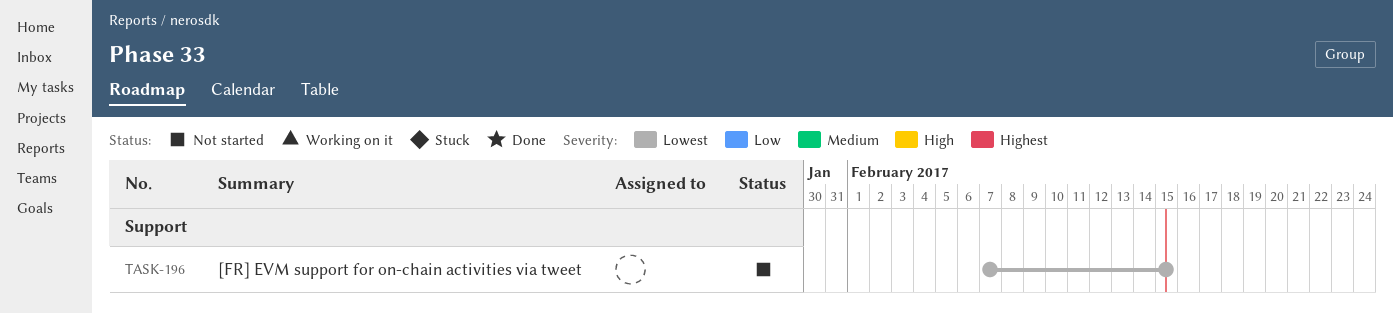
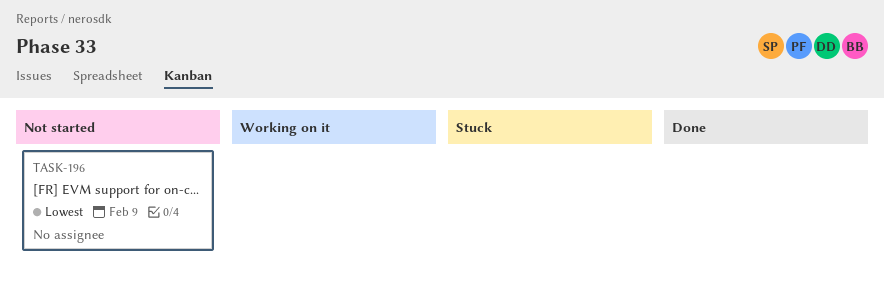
TASK-196, due: Feb 15 -> Feb 9

